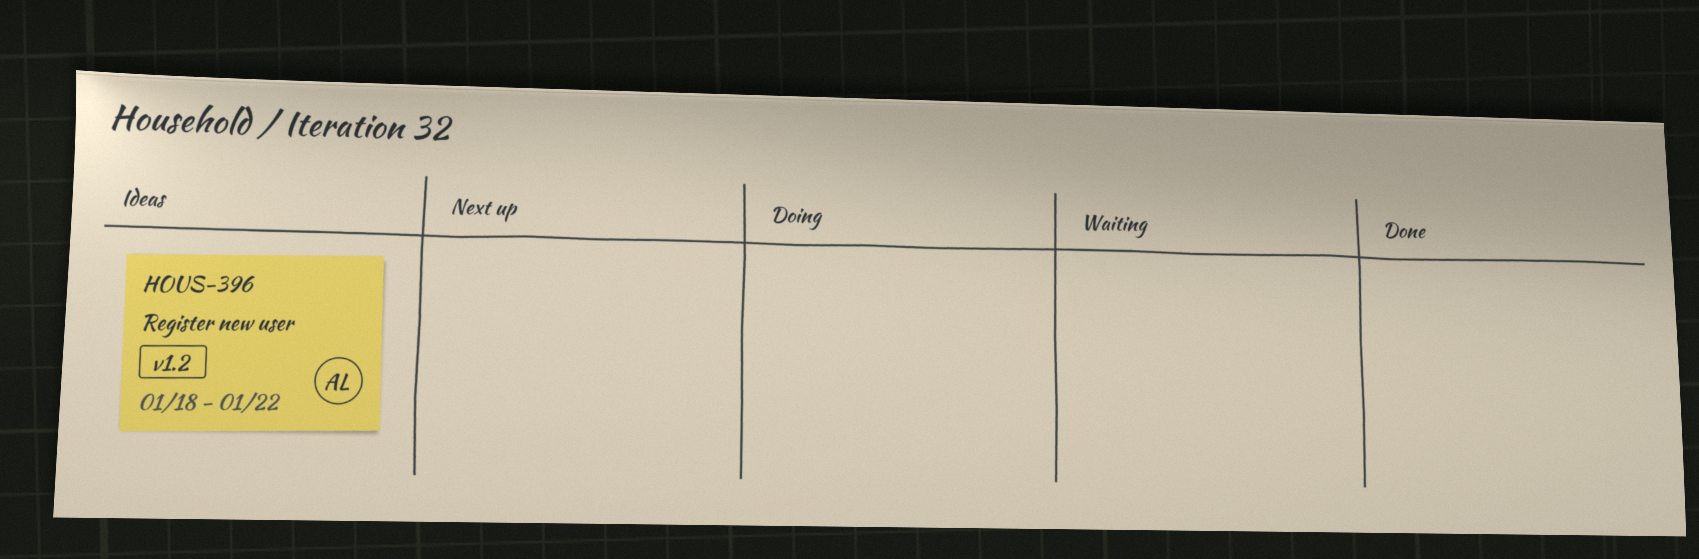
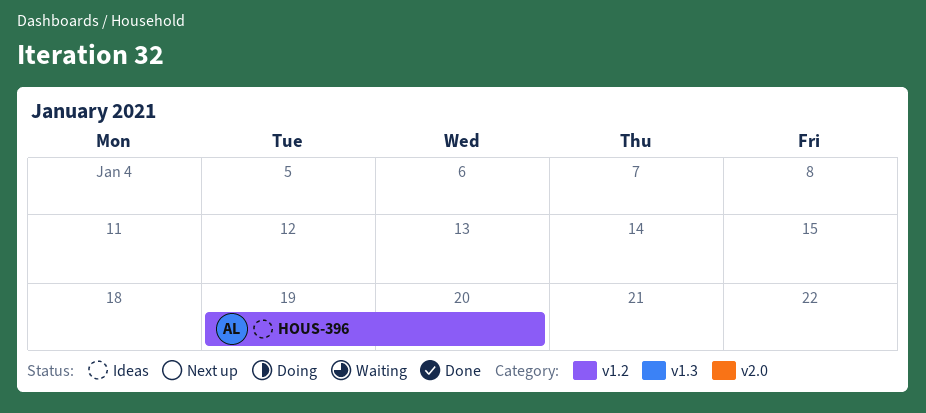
HOUS-396, start: Jan 18 -> Jan 19
HOUS-396, due: Jan 22 -> Jan 20

